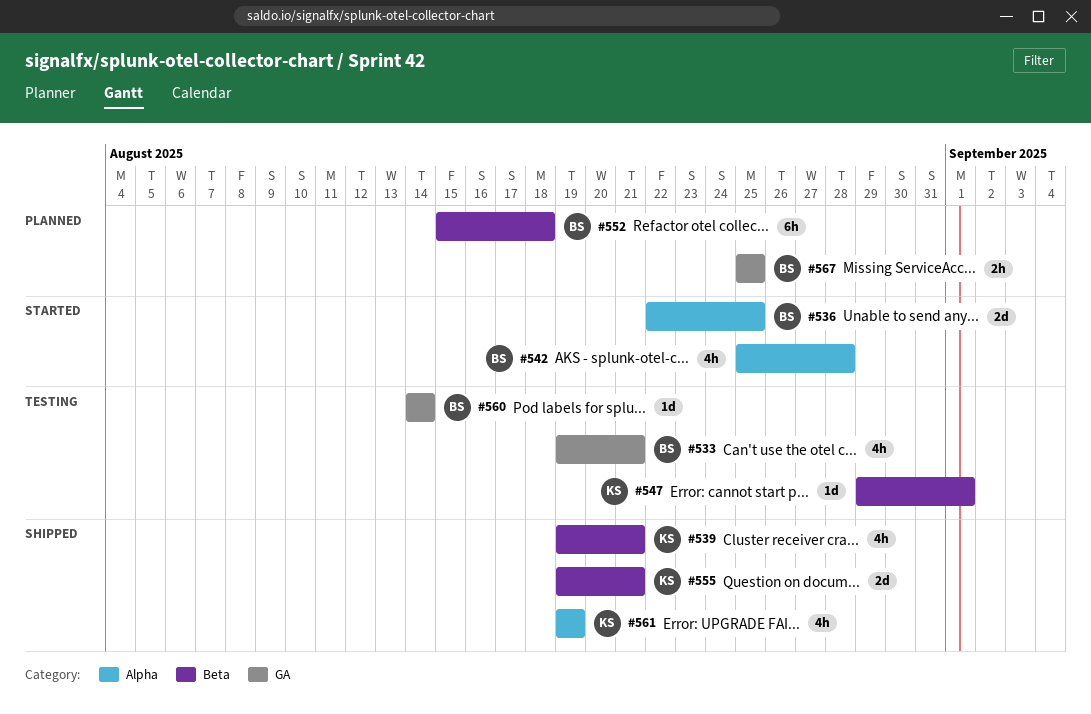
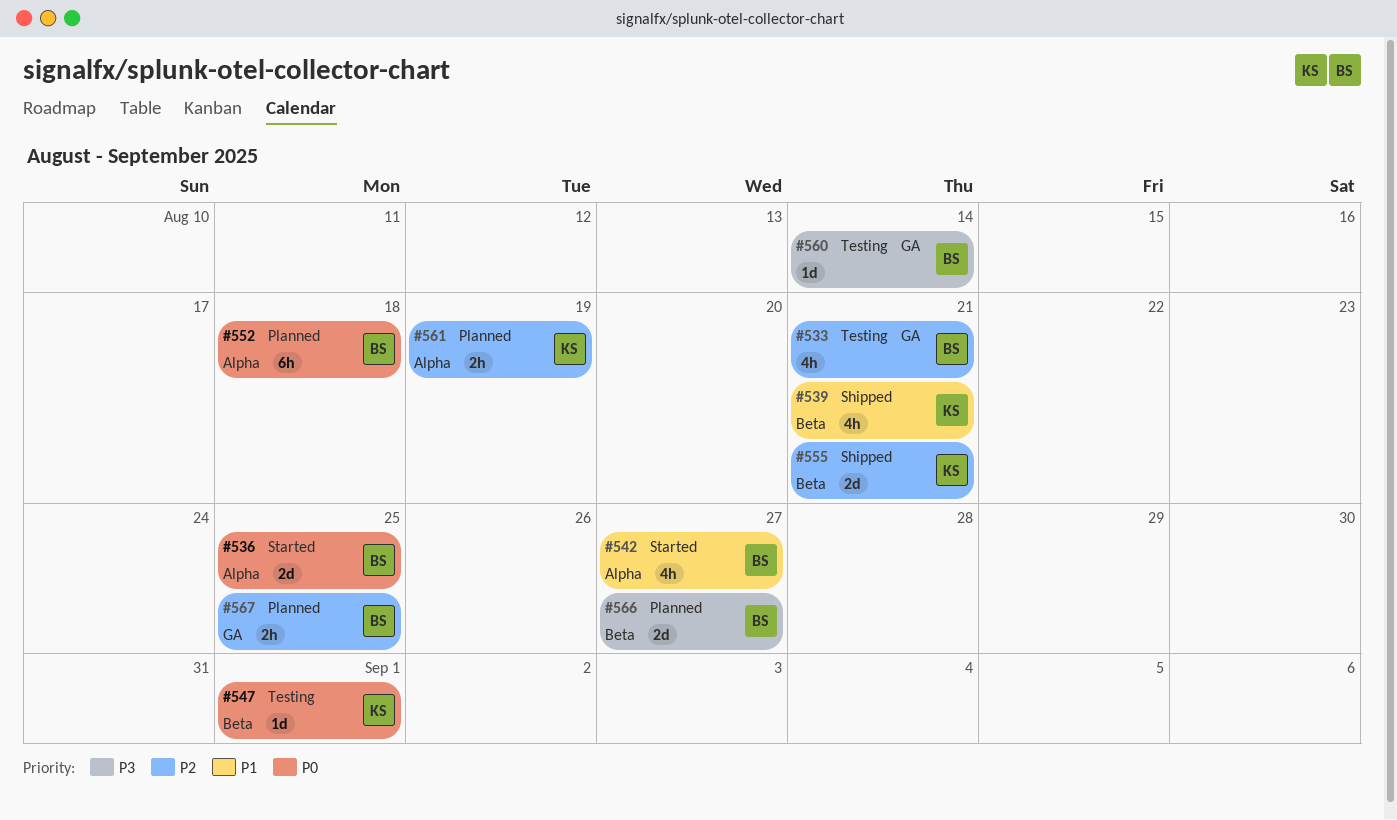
#542, due: Aug 28 -> Aug 27
#552, label: Beta -> Alpha
#561, status: Shipped -> Planned
#561, estimate: 4h -> 2h
#566: none -> present

